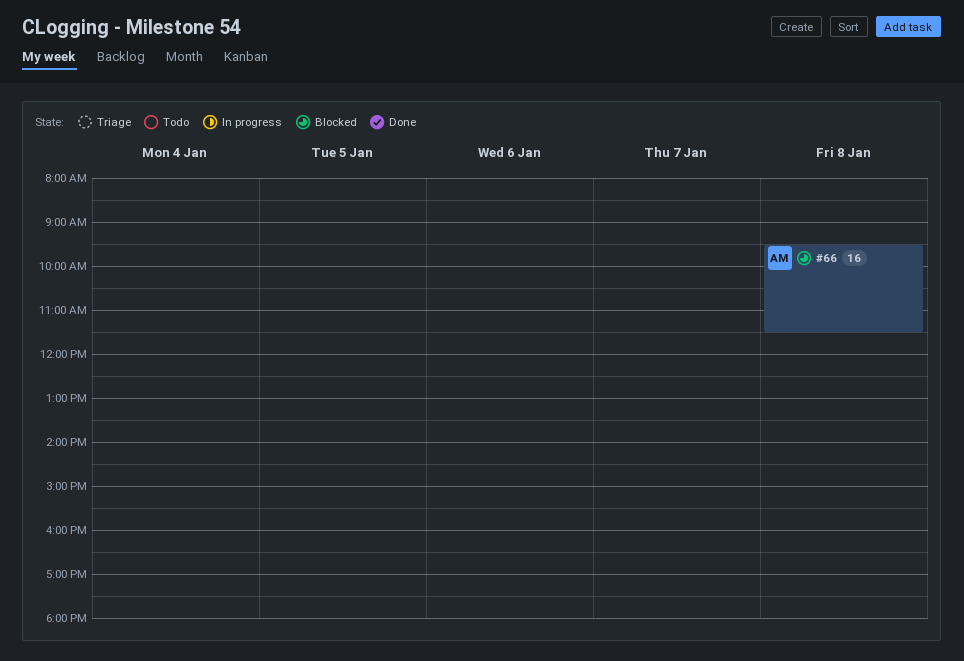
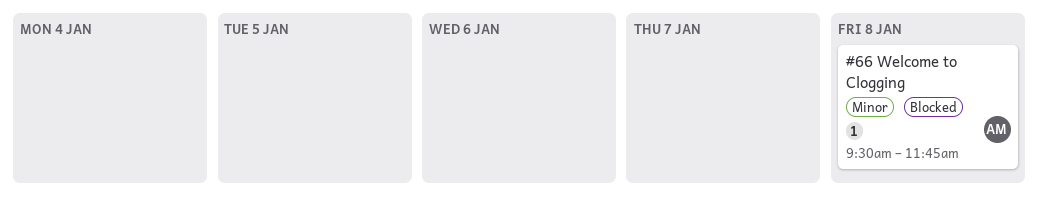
#66, estimate: 16 -> 1
#66, ends: 11:30 -> 11:45

